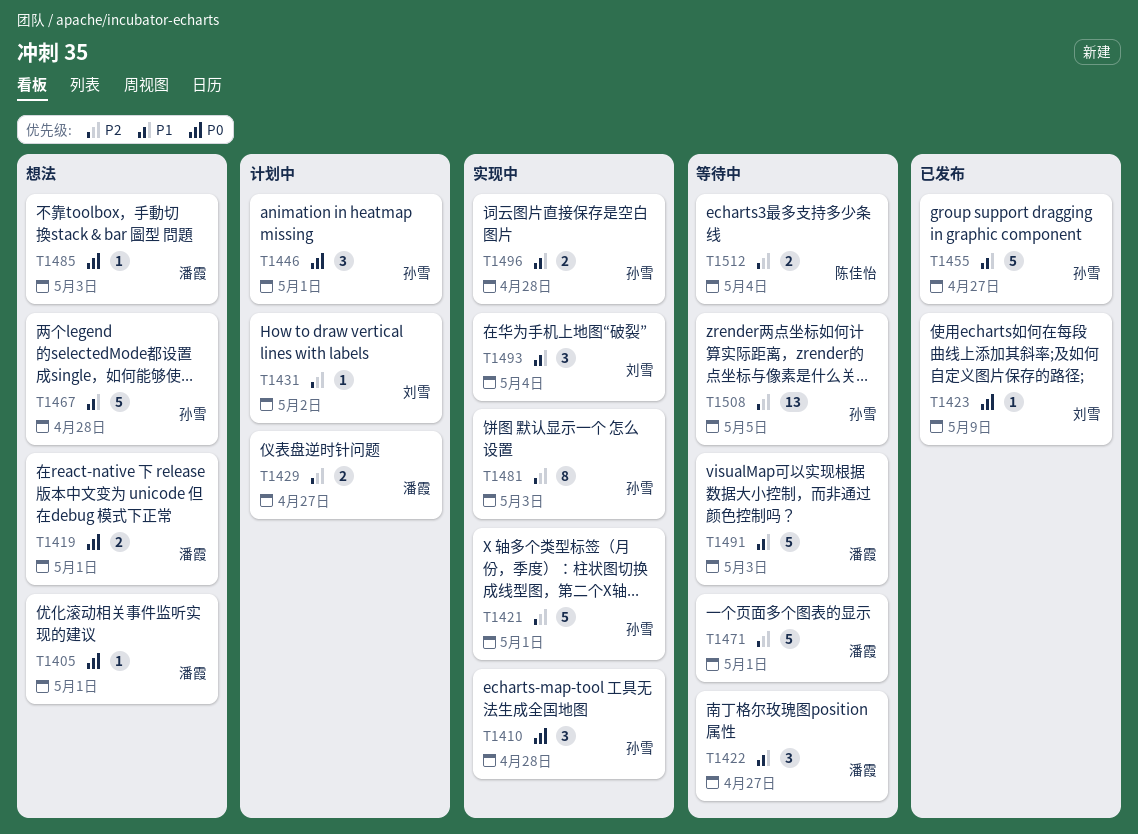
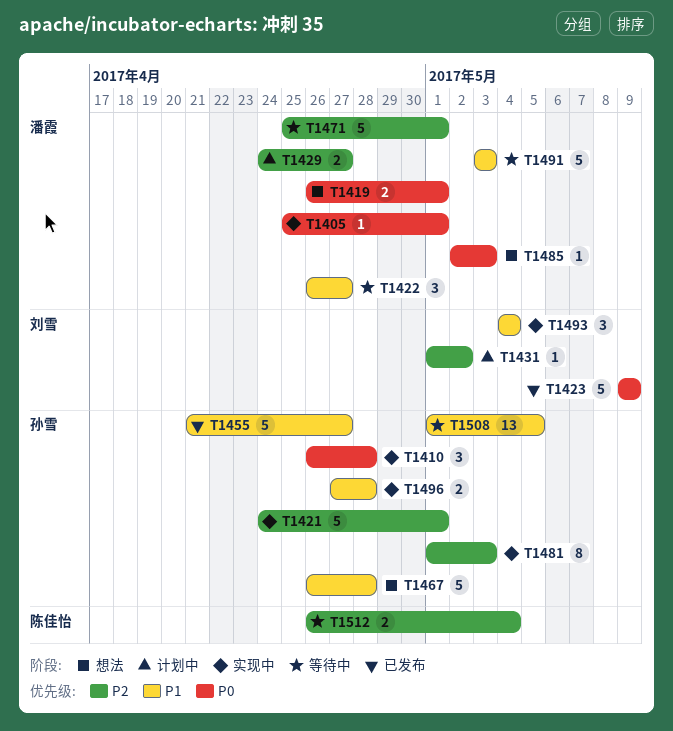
T1405, status: 想法 -> 实现中
T1423, estimate: 1 -> 5
T1446: present -> none
T1508, priority: P2 -> P1

